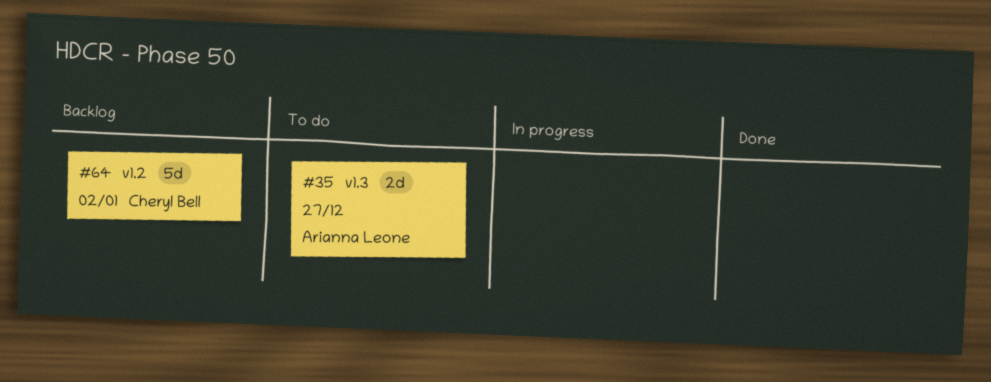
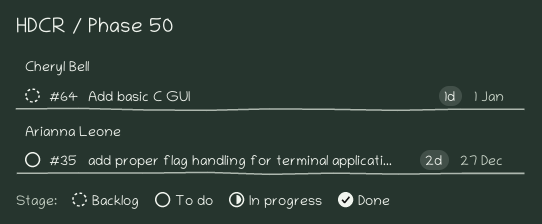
#64, estimate: 5d -> 1d
#64, due: Jan 2 -> Jan 1

